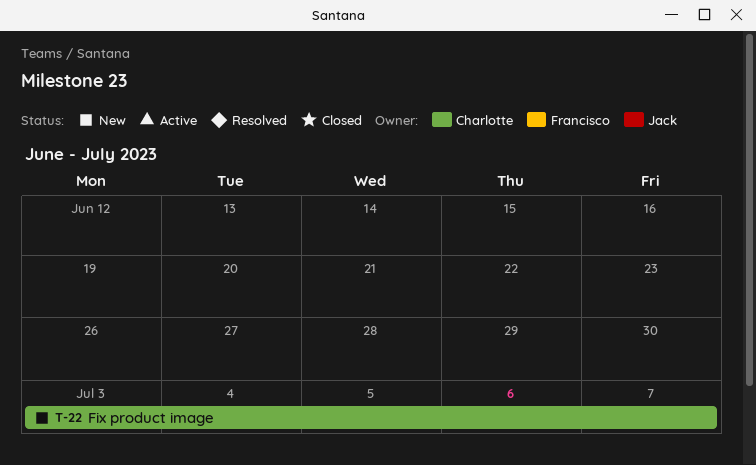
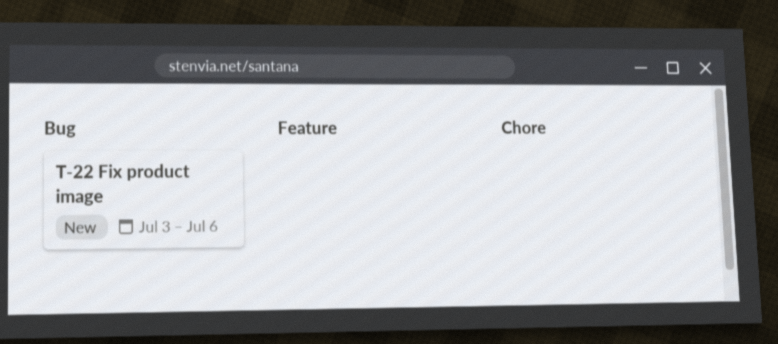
T-22, due: Jul 7 -> Jul 6

